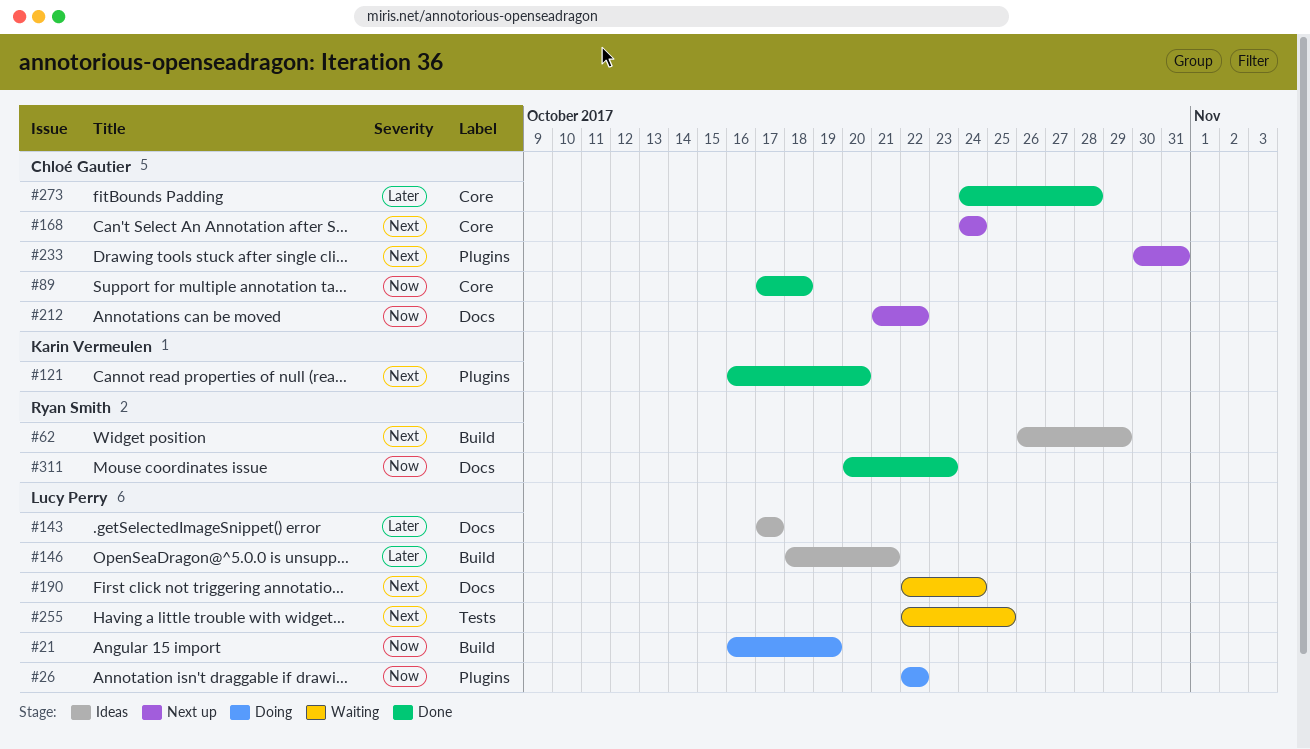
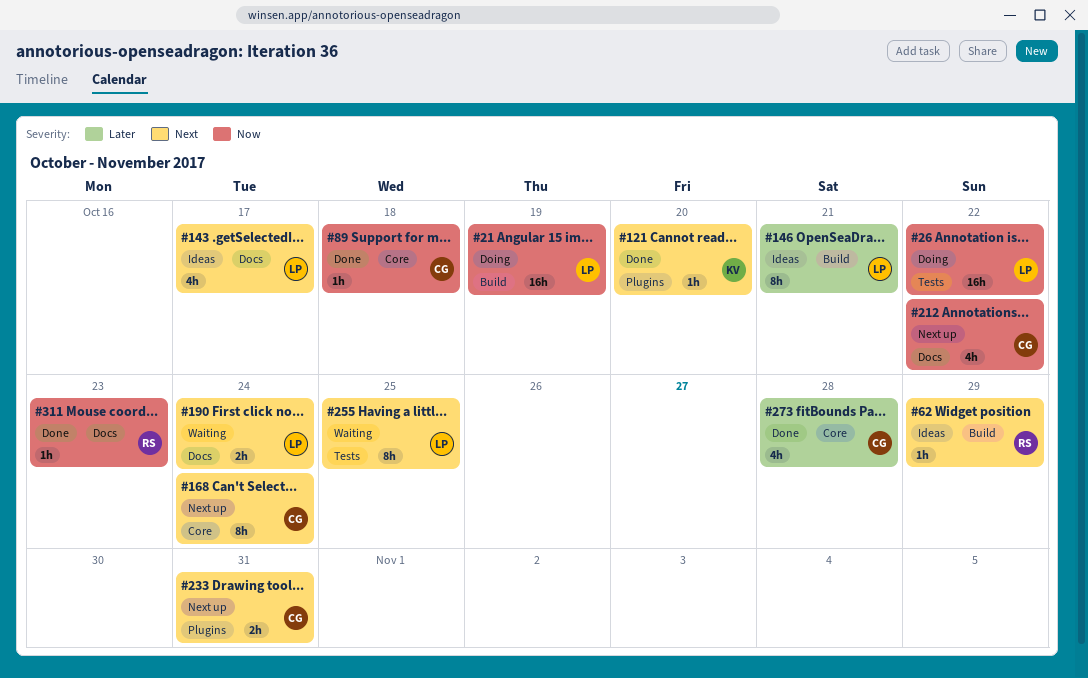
#26, label: Plugins -> Tests
#143, priority: Later -> Next

